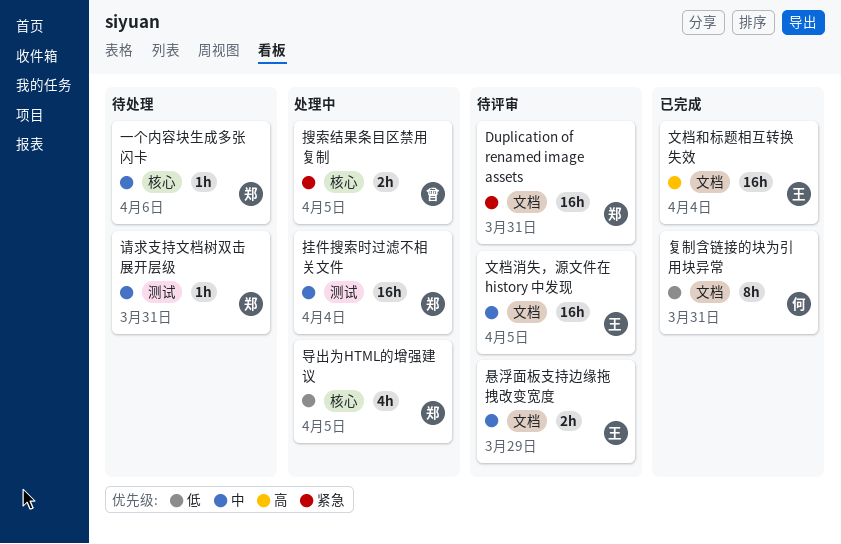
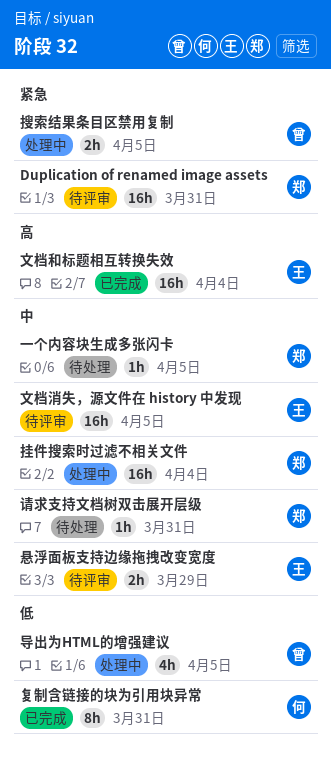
一个内容块生成多张闪卡, due: Apr 6 -> Apr 5
导出为HTML的增强建议, owner: 郑 -> 曾

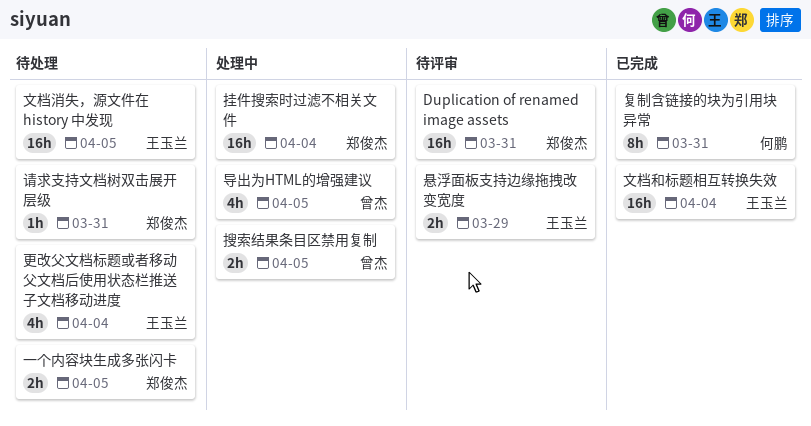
一个内容块生成多张闪卡, estimate: 1h -> 2h
文档消失，源文件在 history 中发现, status: 待评审 -> 待处理
更改父文档标题或者移动父文档后使用状态栏推送子文档移动进度: none -> present

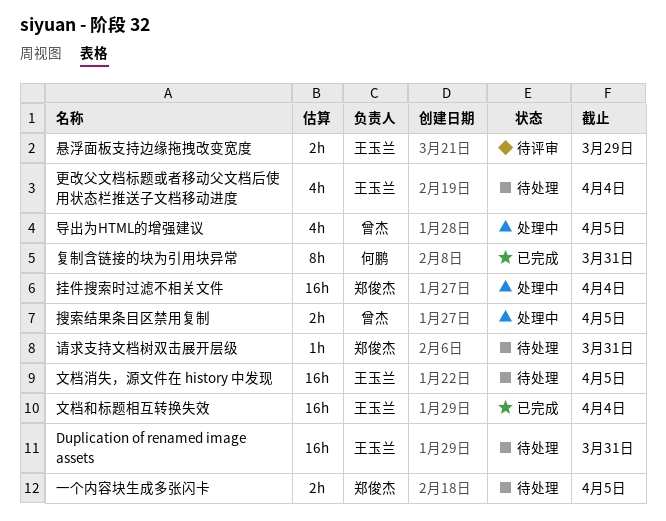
Duplication of renamed image assets, status: 待评审 -> 待处理
Duplication of renamed image assets, owner: 郑俊杰 -> 王玉兰

